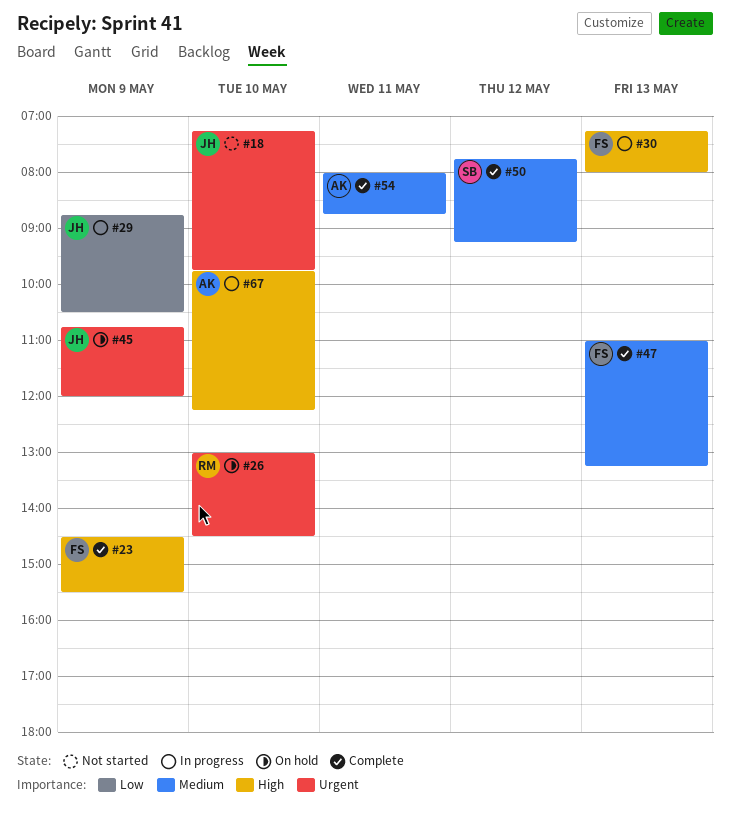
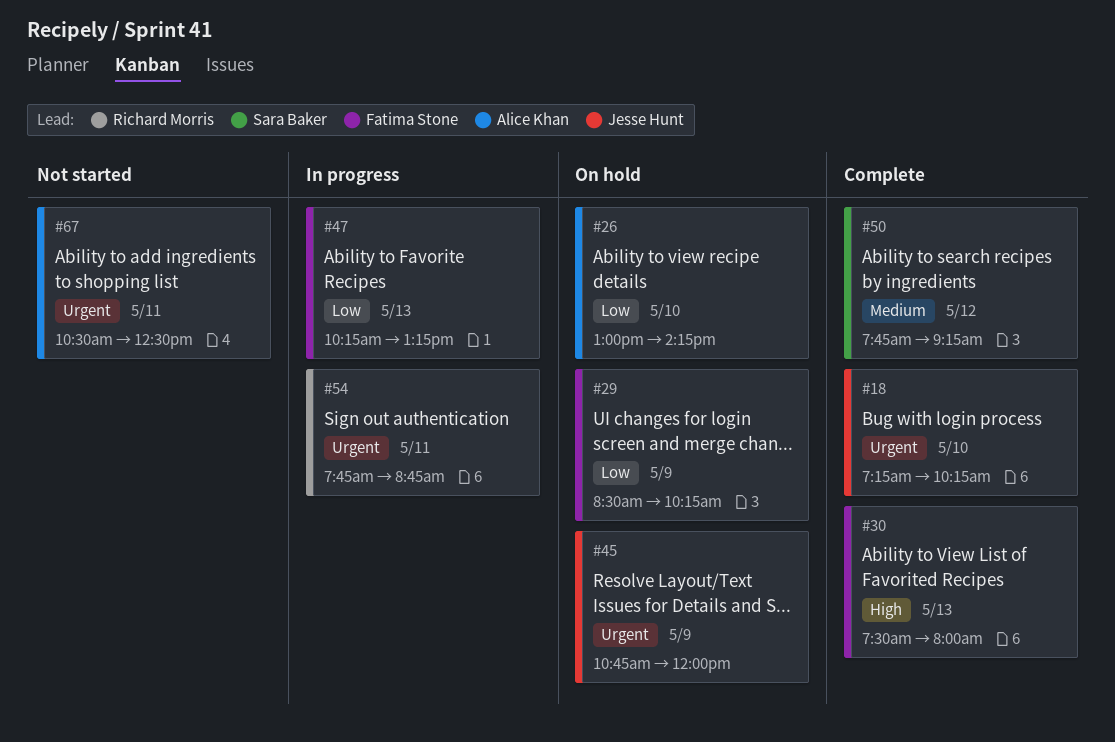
#18, status: Not started -> Complete
#18, ends: 09:45 -> 10:15
#23: present -> none
#26, owner: Richard Morris -> Alice Khan
#26, priority: Urgent -> Low
#26, ends: 14:30 -> 14:15
#29, status: In progress -> On hold
#29, owner: Jesse Hunt -> Fatima Stone
#29, begins: 08:45 -> 08:30
#29, ends: 10:30 -> 10:15
#30, status: In progress -> Complete
#30, begins: 07:15 -> 07:30
#47, status: Complete -> In progress
#47, priority: Medium -> Low
#47, begins: 11:00 -> 10:15
#54, status: Complete -> In progress
#54, owner: Alice Khan -> Richard Morris
#54, priority: Medium -> Urgent
#54, begins: 08:00 -> 07:45
#67, status: In progress -> Not started
#67, priority: High -> Urgent
#67, day: May 10 -> May 11
#67, begins: 09:45 -> 10:30
#67, ends: 12:15 -> 12:30

